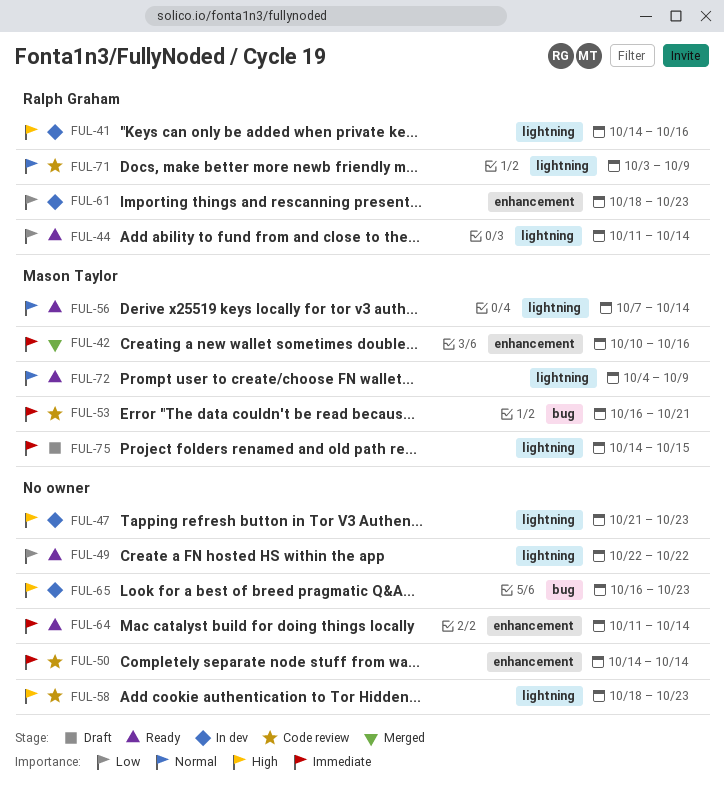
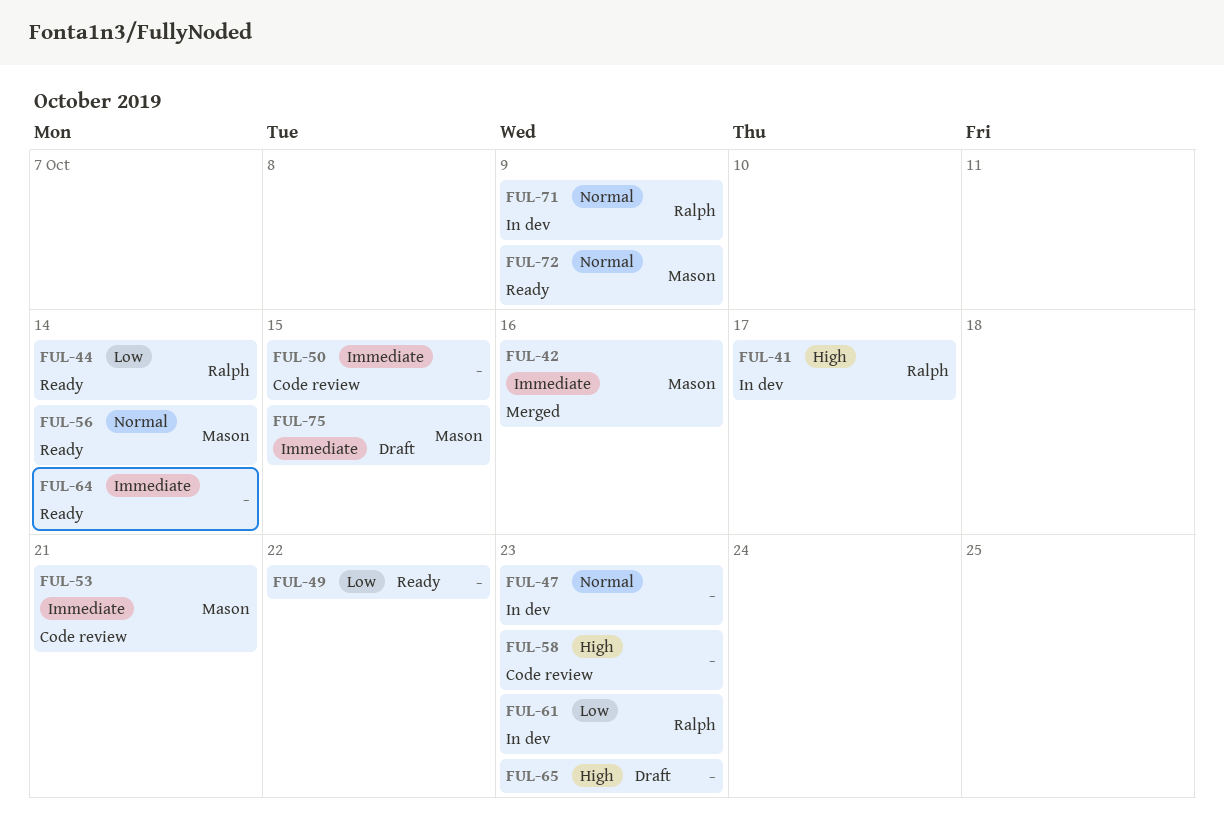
FUL-41, due: Oct 16 -> Oct 17
FUL-47, priority: High -> Normal
FUL-50, due: Oct 14 -> Oct 15
FUL-65, status: In dev -> Draft
FUL-71, status: Code review -> In dev

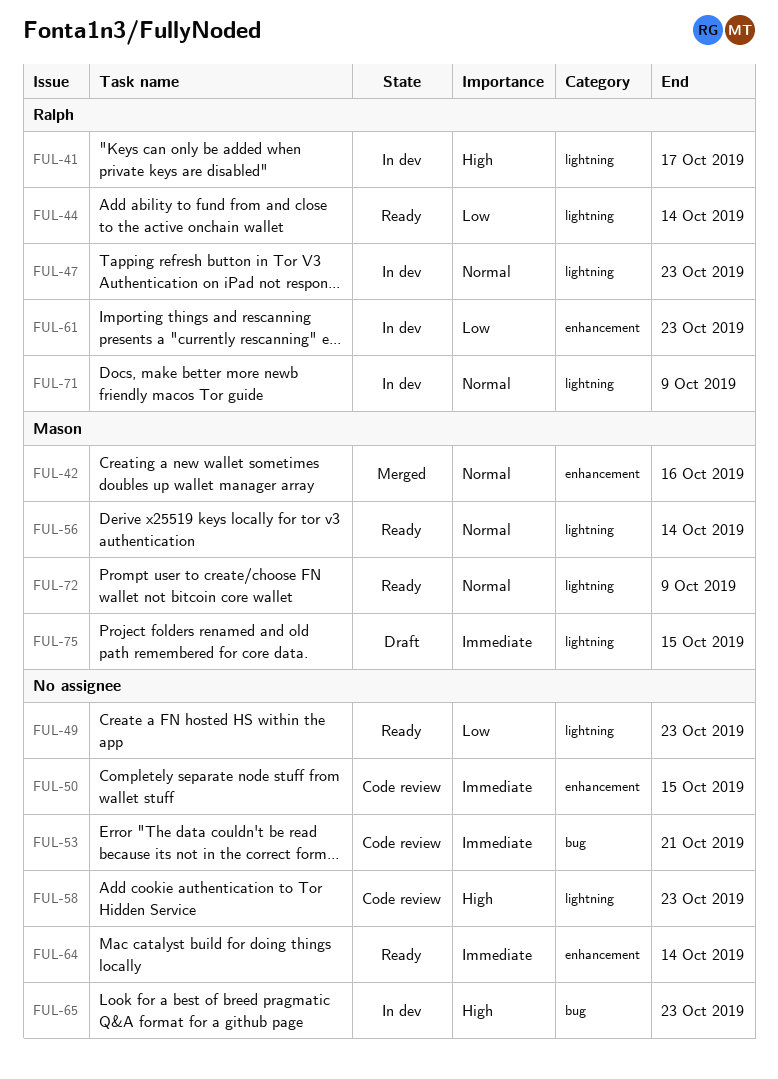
FUL-42, priority: Immediate -> Normal
FUL-47, owner: none -> Ralph
FUL-49, due: Oct 22 -> Oct 23
FUL-53, owner: Mason -> none
FUL-65, status: Draft -> In dev

